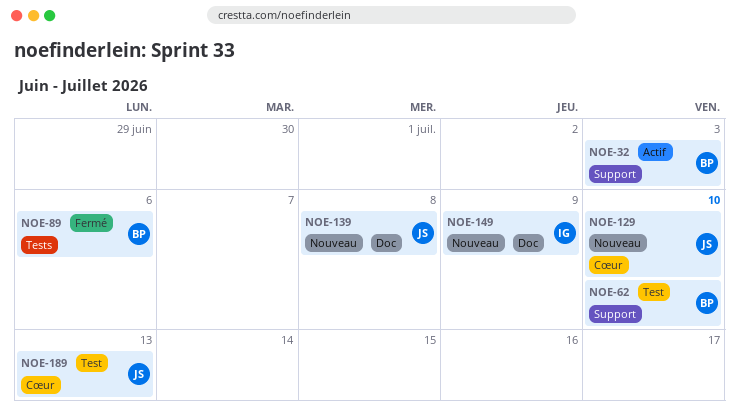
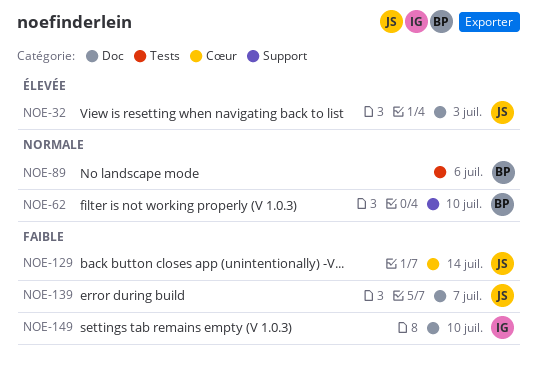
NOE-32, owner: BP -> JS
NOE-32, label: Support -> Doc
NOE-129, due: Jul 10 -> Jul 14
NOE-139, due: Jul 8 -> Jul 7
NOE-149, due: Jul 9 -> Jul 10
NOE-189: present -> none

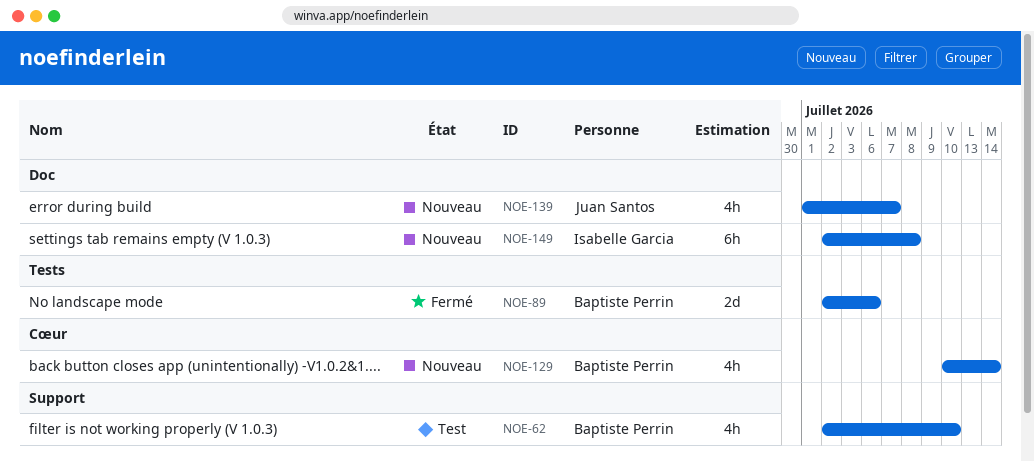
NOE-32: present -> none
NOE-129, owner: Juan Santos -> Baptiste Perrin
NOE-149, due: Jul 10 -> Jul 8

